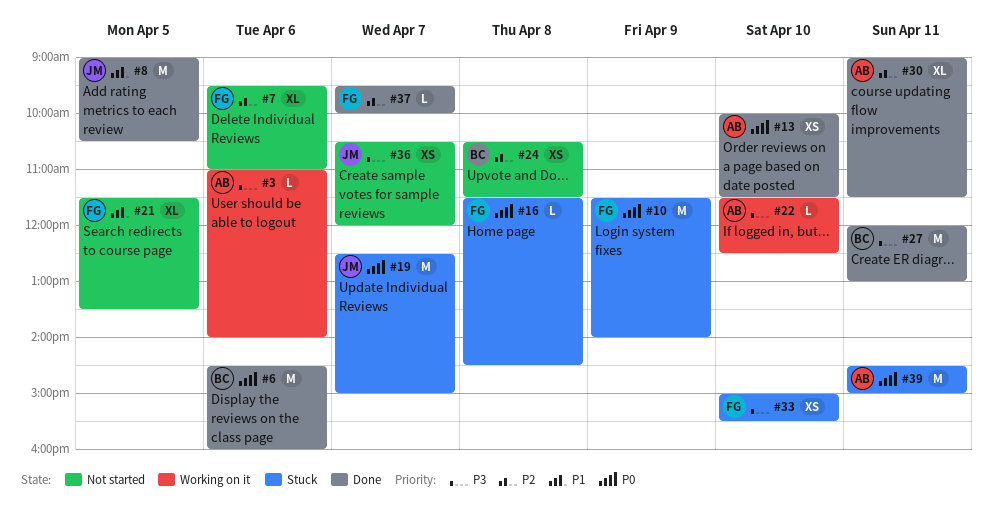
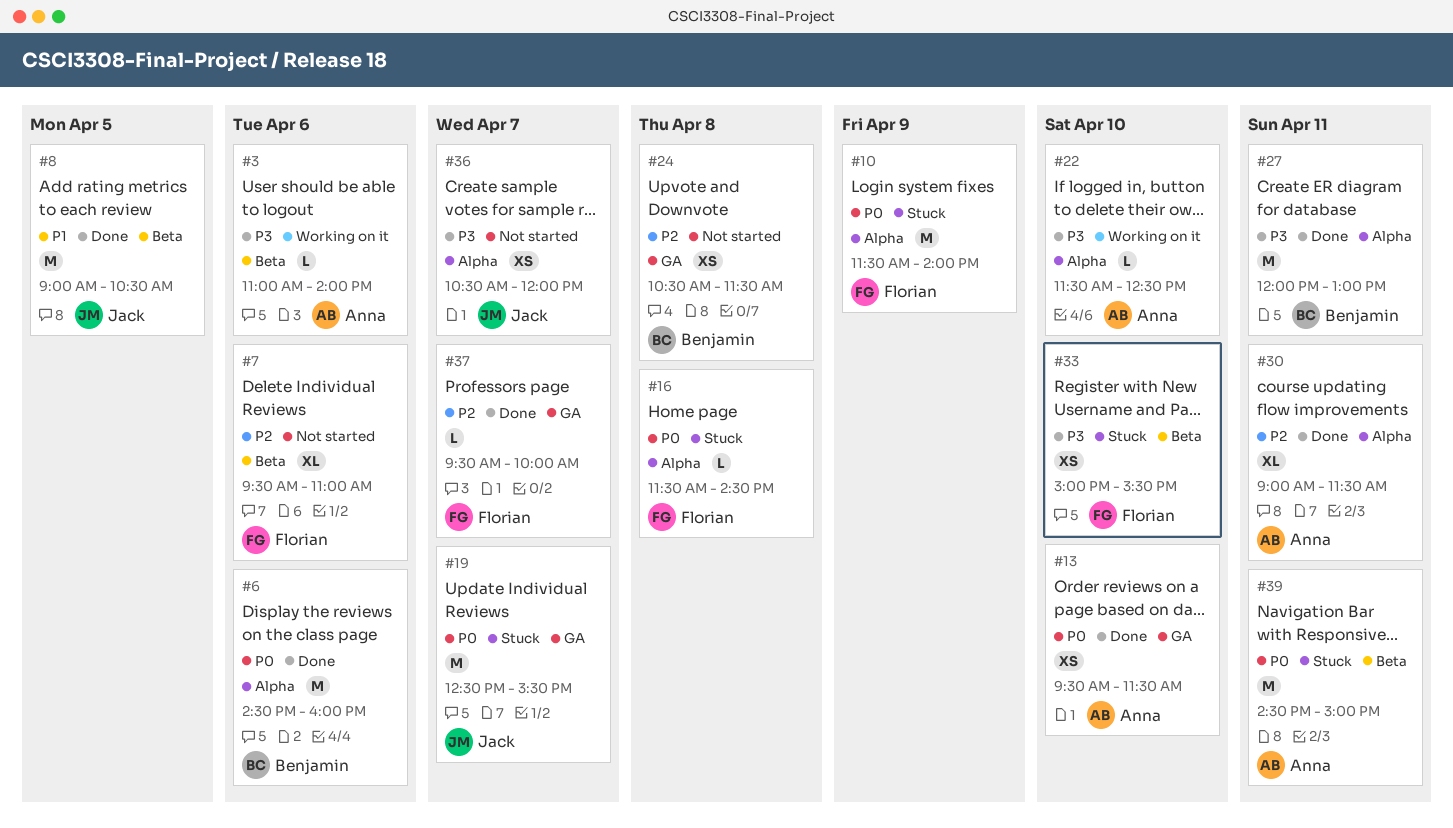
#13, begins: 10:00 -> 09:30
#19, ends: 15:00 -> 15:30
#21: present -> none

